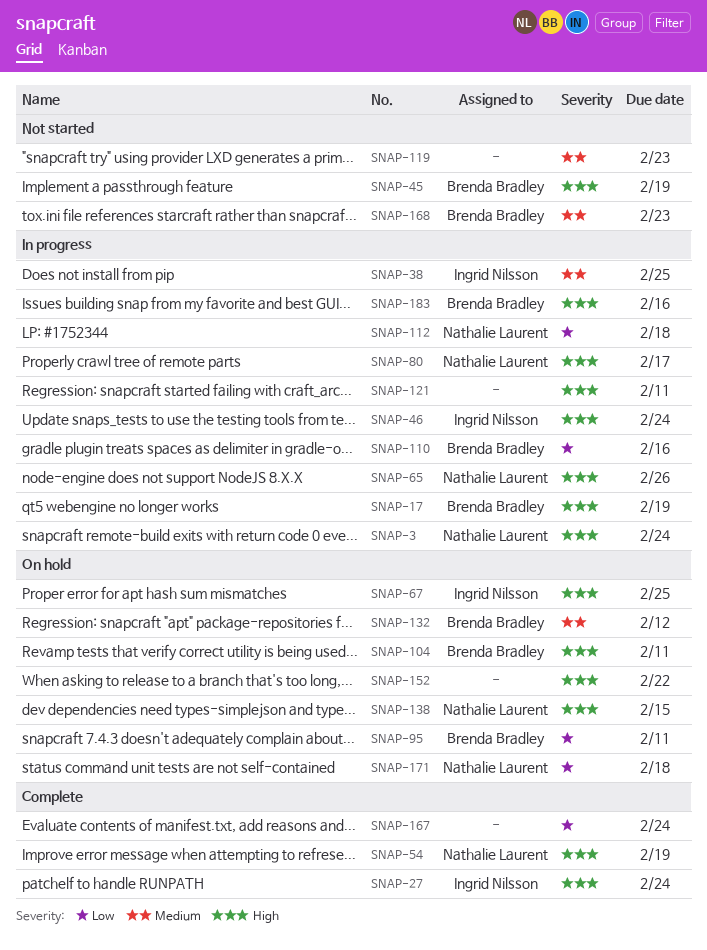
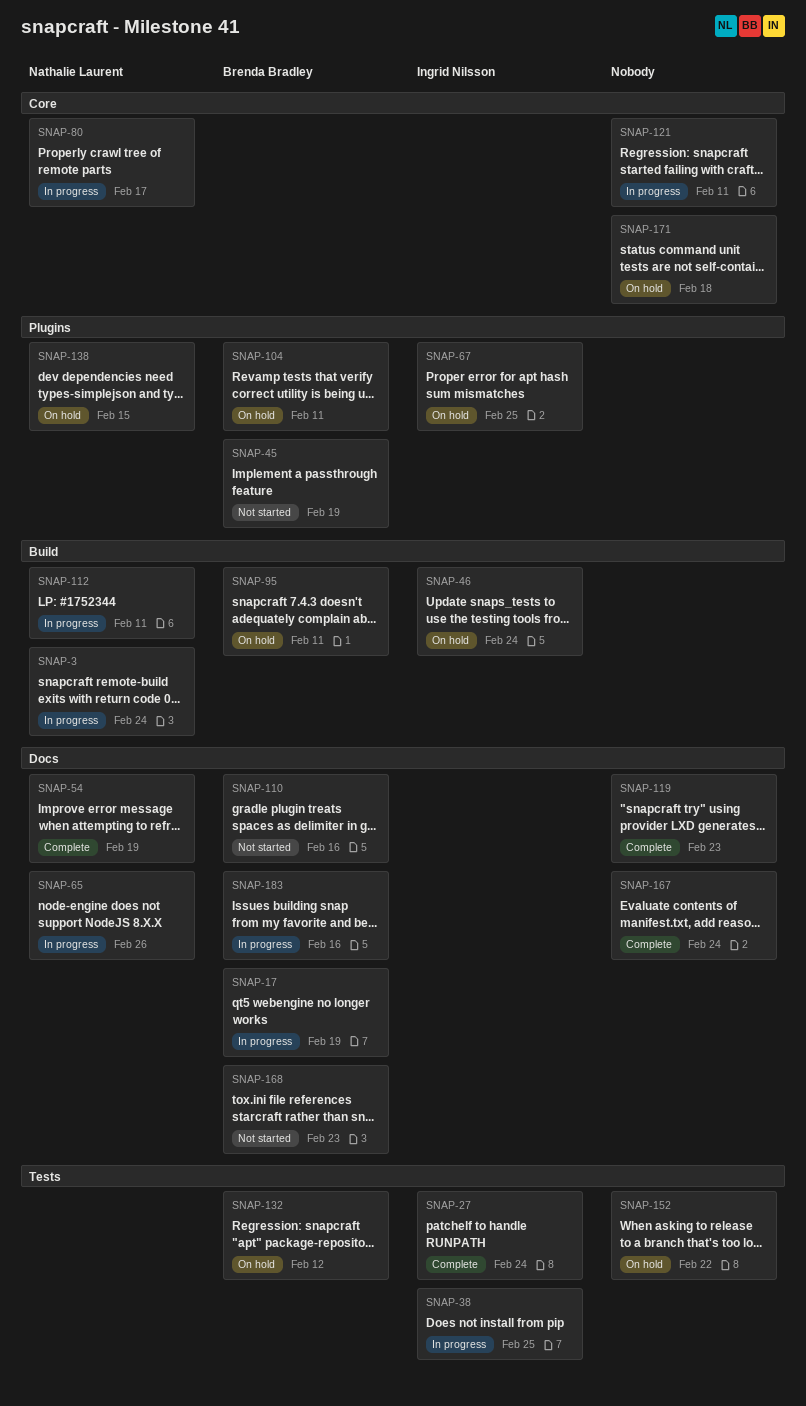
SNAP-46, status: In progress -> On hold
SNAP-110, status: In progress -> Not started
SNAP-112, due: Feb 18 -> Feb 11
SNAP-119, status: Not started -> Complete
SNAP-171, owner: Nathalie Laurent -> none

